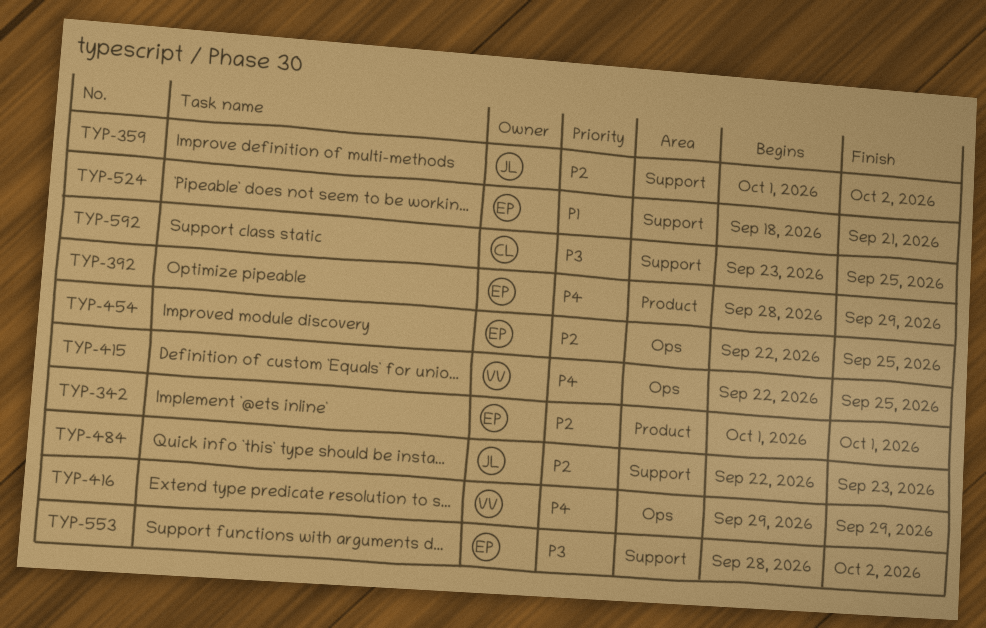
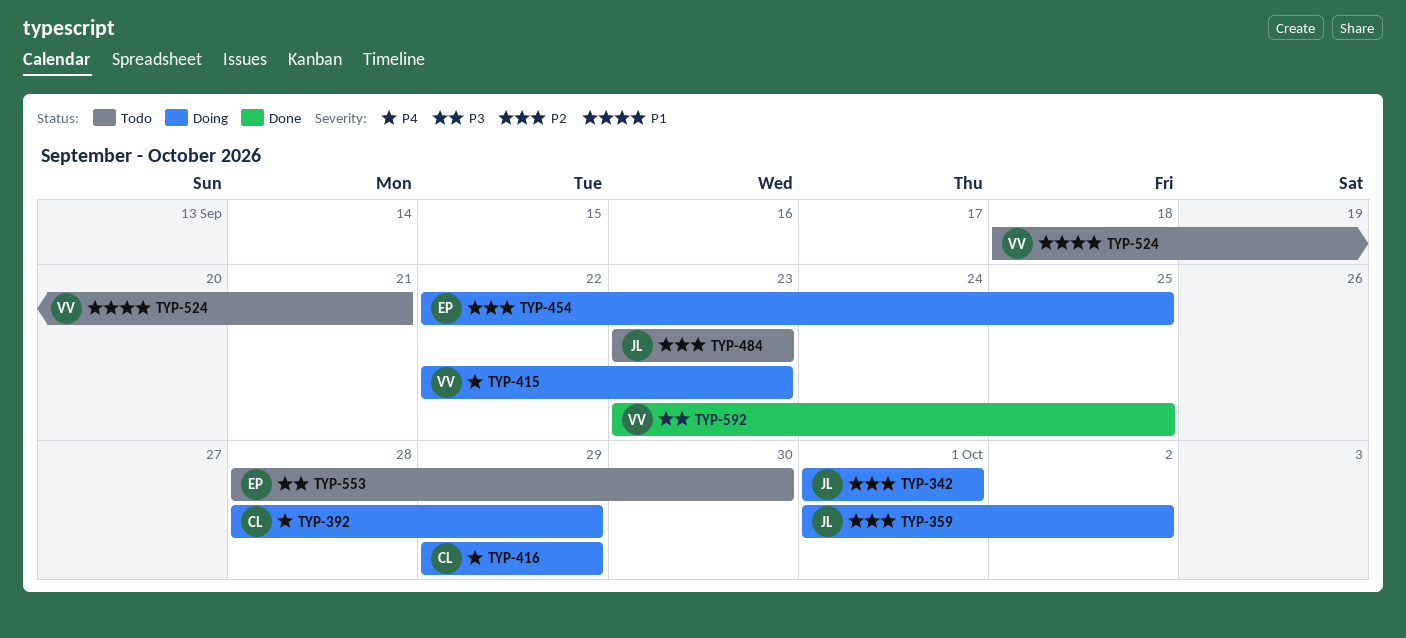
TYP-342, owner: EP -> JL
TYP-392, owner: EP -> CL
TYP-415, due: Sep 25 -> Sep 23
TYP-416, owner: VV -> CL
TYP-484, start: Sep 22 -> Sep 23
TYP-524, owner: EP -> VV
TYP-553, due: Oct 2 -> Sep 30
TYP-592, owner: CL -> VV

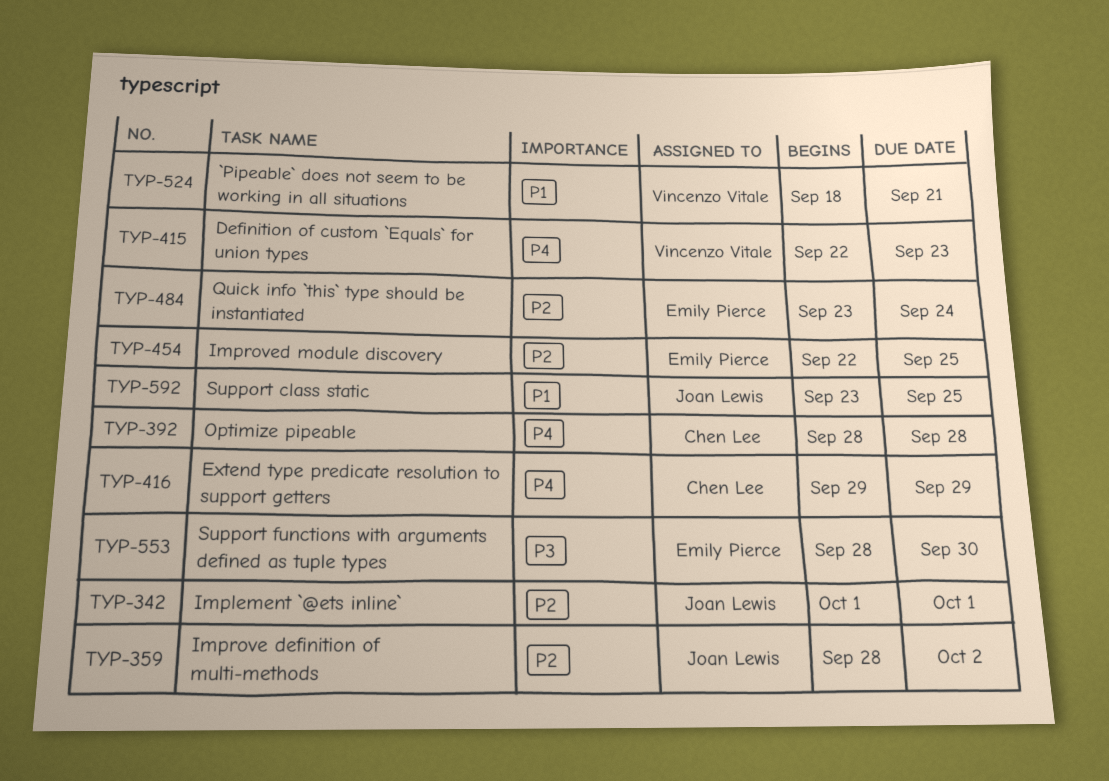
TYP-359, start: Oct 1 -> Sep 28
TYP-392, due: Sep 29 -> Sep 28
TYP-484, owner: Joan Lewis -> Emily Pierce
TYP-484, due: Sep 23 -> Sep 24
TYP-592, owner: Vincenzo Vitale -> Joan Lewis
TYP-592, priority: P3 -> P1

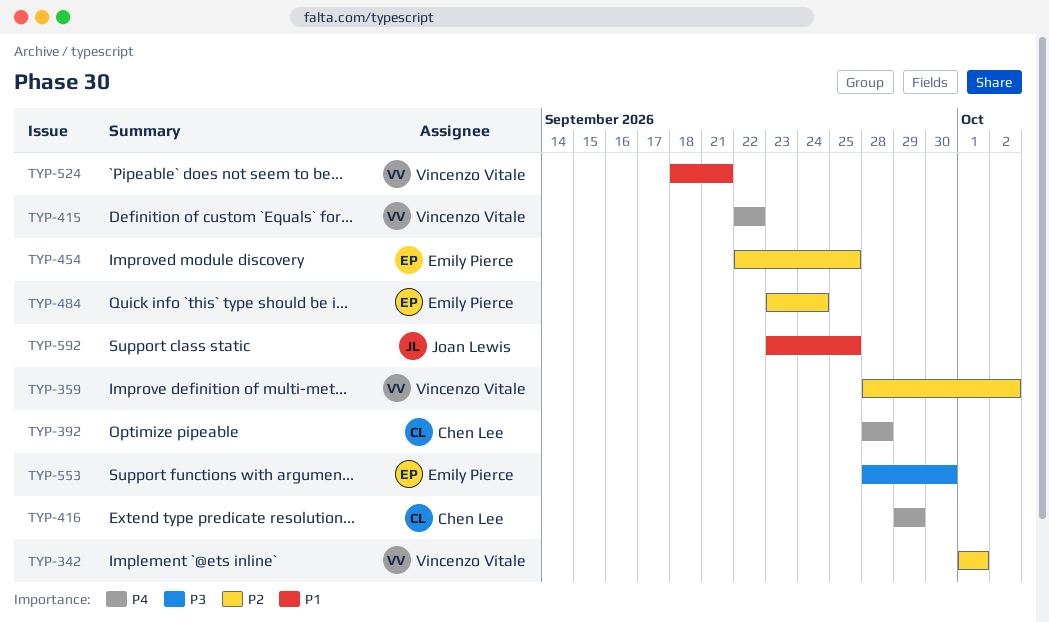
TYP-342, owner: Joan Lewis -> Vincenzo Vitale
TYP-359, owner: Joan Lewis -> Vincenzo Vitale
TYP-415, due: Sep 23 -> Sep 22

